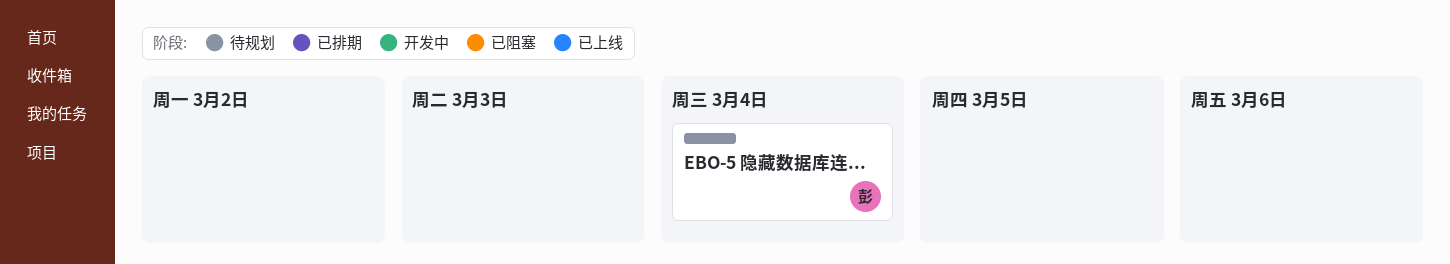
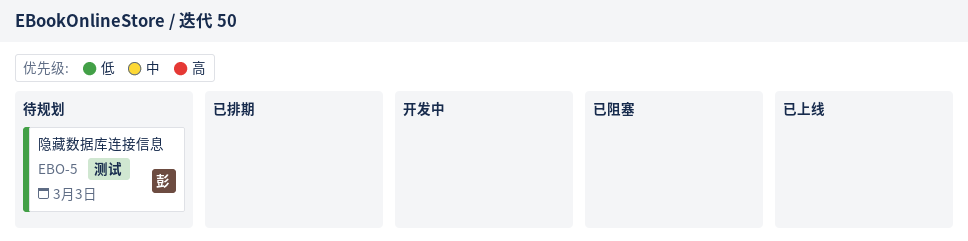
EBO-5, due: Mar 4 -> Mar 3

